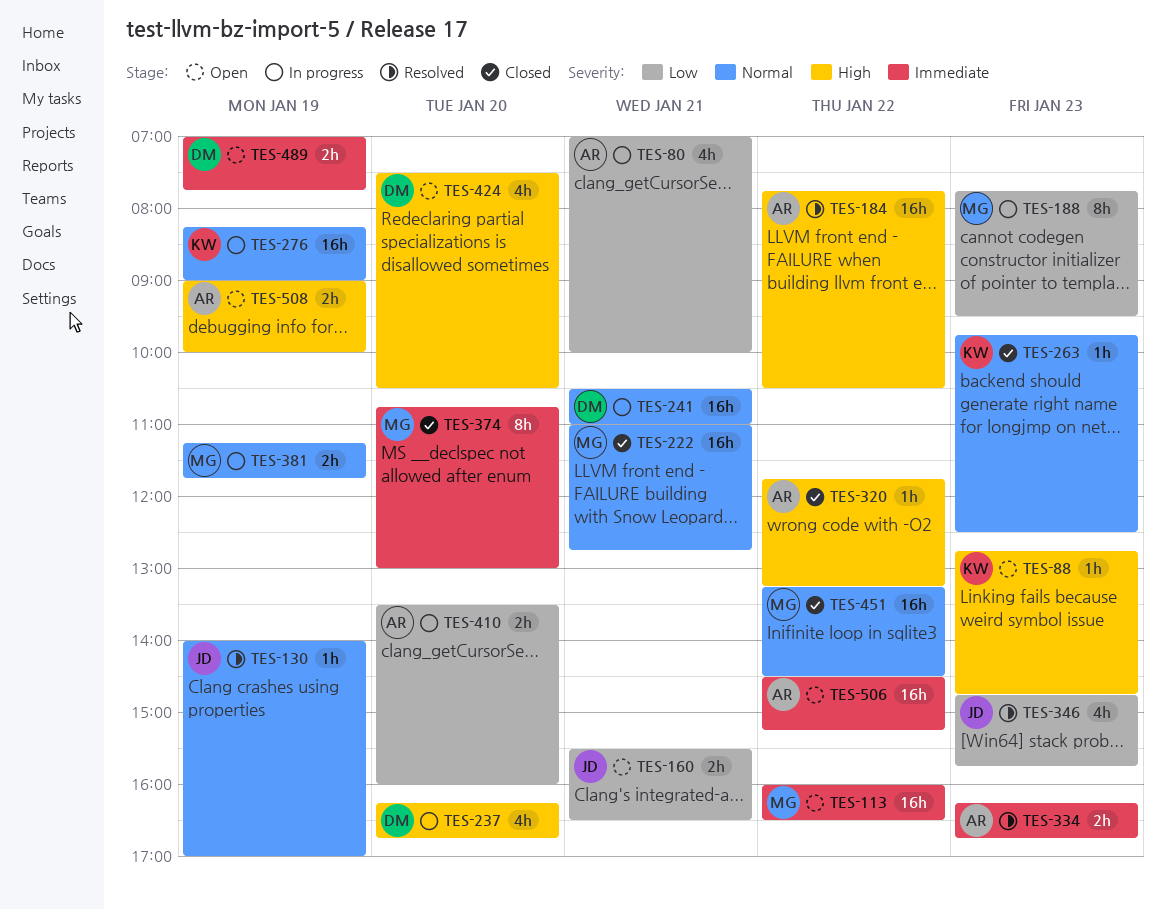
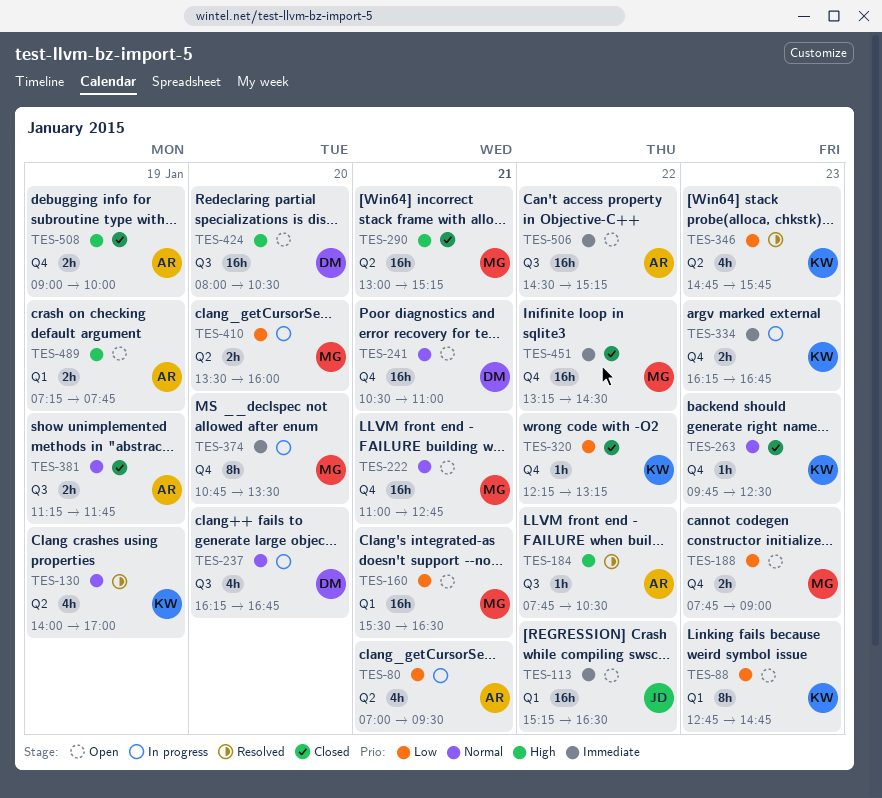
TES-80, ends: 10:00 -> 09:30
TES-88, priority: High -> Low
TES-88, estimate: 1h -> 8h
TES-113, owner: MG -> JD
TES-113, begins: 16:00 -> 15:15
TES-130, owner: JD -> KW
TES-130, estimate: 1h -> 4h
TES-160, owner: JD -> MG
TES-160, estimate: 2h -> 16h
TES-184, estimate: 16h -> 1h
TES-188, status: In progress -> Open
TES-188, estimate: 8h -> 2h
TES-188, ends: 09:30 -> 09:00
TES-222, status: Closed -> Open
TES-237, priority: High -> Normal
TES-241, status: In progress -> Open
TES-276: present -> none
TES-290: none -> present
TES-320, owner: AR -> KW
TES-320, priority: High -> Low
TES-320, begins: 11:45 -> 12:15
TES-334, status: Resolved -> In progress
TES-334, owner: AR -> KW
TES-346, owner: JD -> KW
TES-374, status: Closed -> In progress
TES-374, ends: 13:00 -> 13:30
TES-381, status: In progress -> Closed
TES-381, owner: MG -> AR
TES-410, owner: AR -> MG
TES-424, estimate: 4h -> 16h
TES-424, begins: 07:30 -> 08:00
TES-451, priority: Normal -> Immediate
TES-489, owner: DM -> AR
TES-489, priority: Immediate -> High
TES-489, begins: 07:00 -> 07:15
TES-508, status: Open -> Closed

